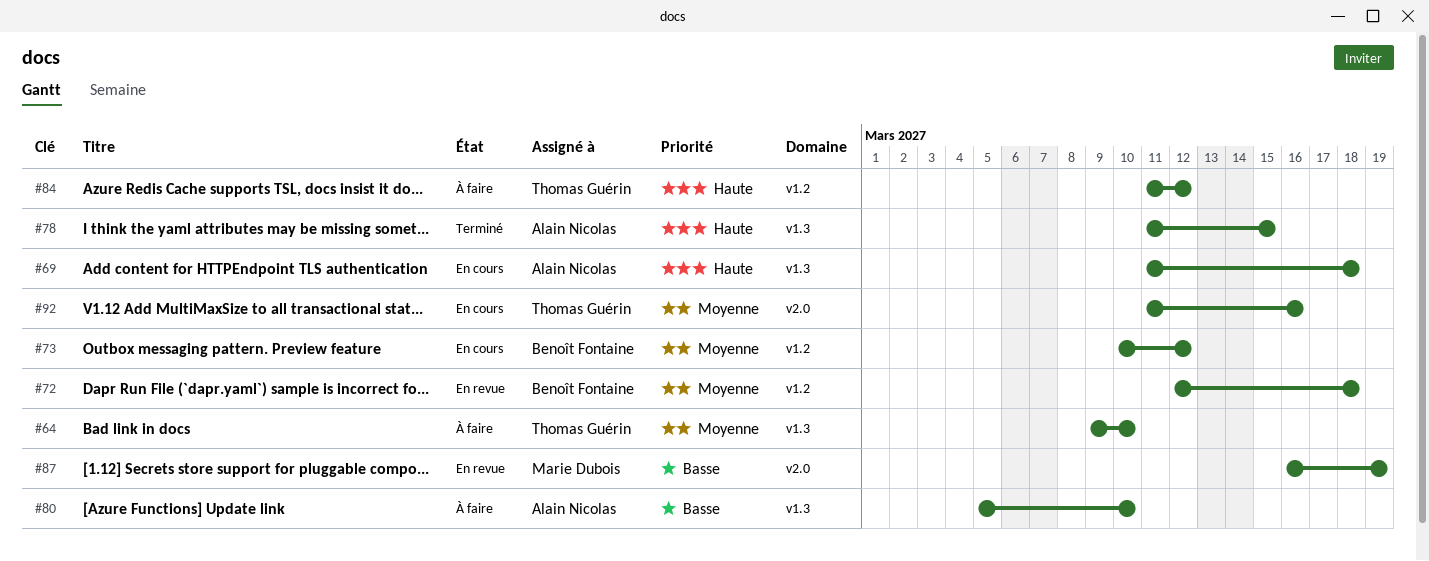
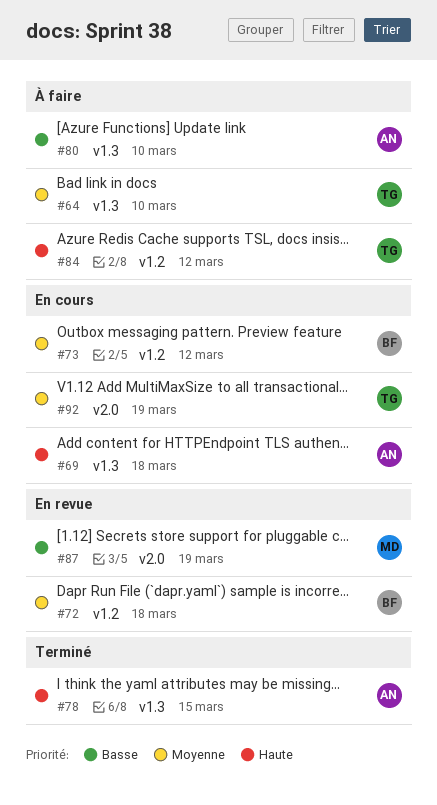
#92, due: Mar 16 -> Mar 19

